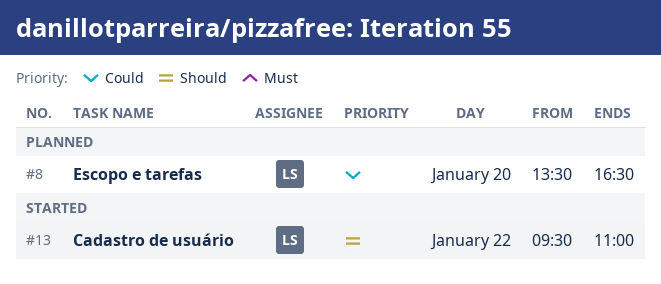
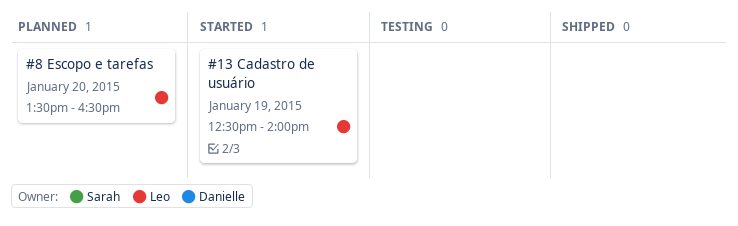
#13, day: Jan 22 -> Jan 19
#13, begins: 09:30 -> 12:30
#13, ends: 11:00 -> 14:00

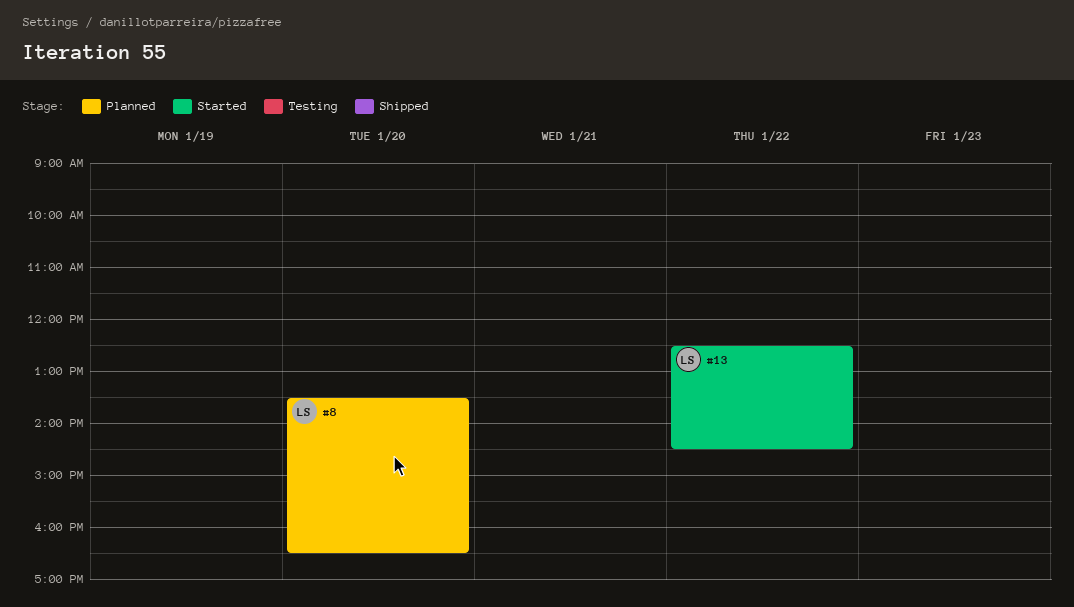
#13, day: Jan 19 -> Jan 22
#13, ends: 14:00 -> 14:30

